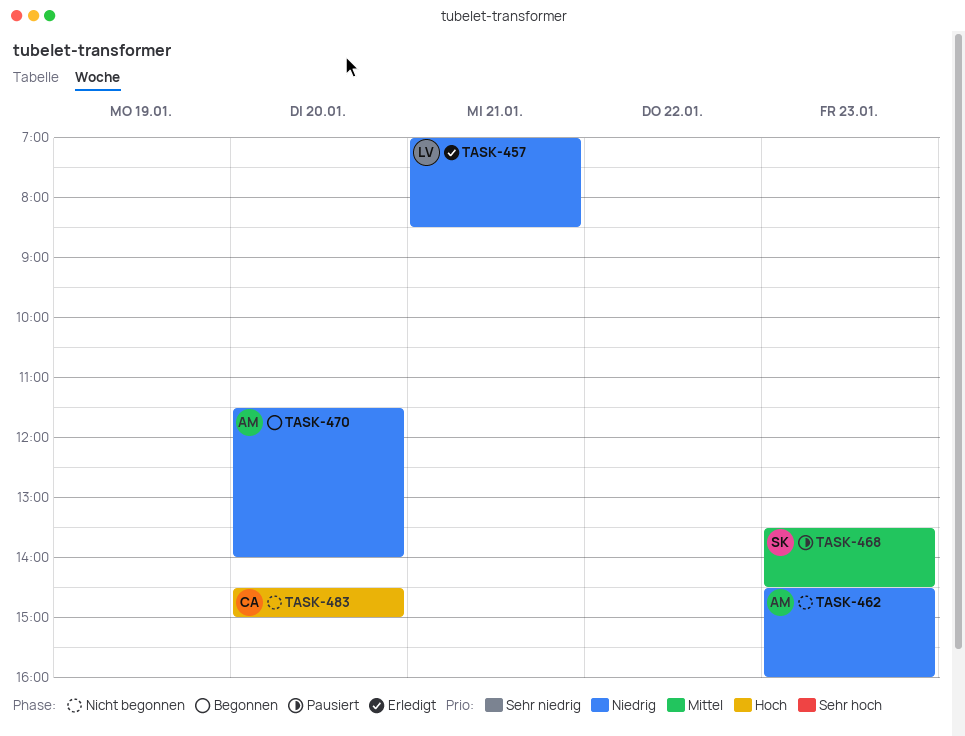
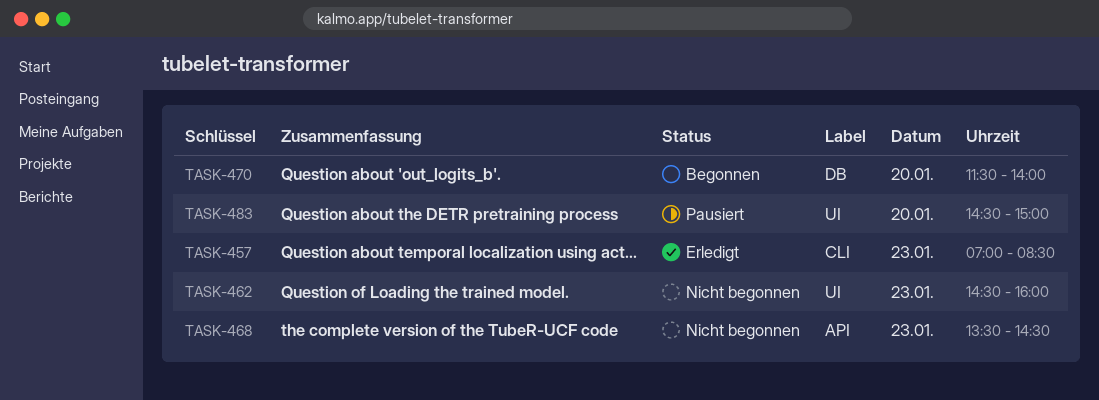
TASK-457, day: Jan 21 -> Jan 23
TASK-468, status: Pausiert -> Nicht begonnen
TASK-483, status: Nicht begonnen -> Pausiert

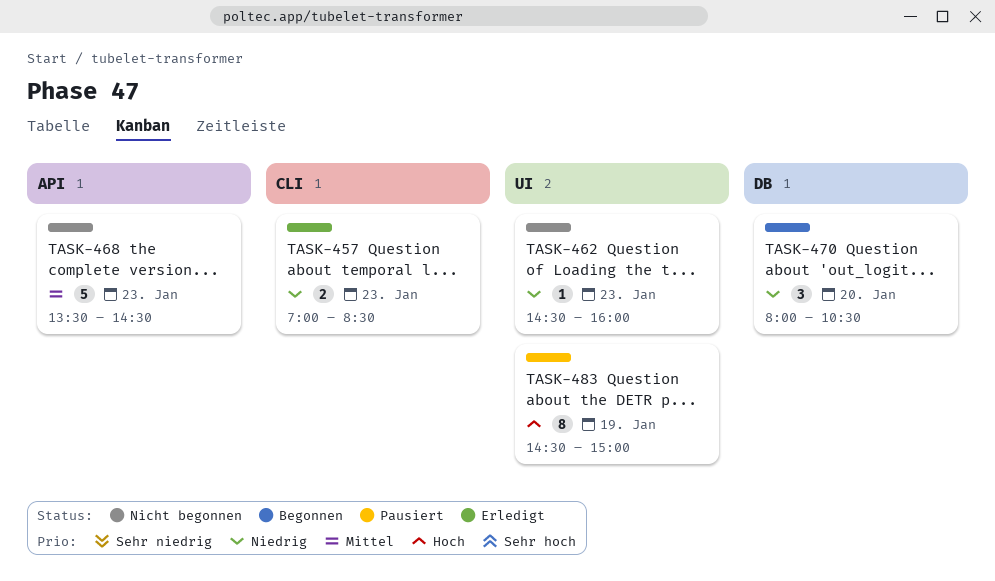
TASK-470, begins: 11:30 -> 08:00
TASK-470, ends: 14:00 -> 10:30
TASK-483, day: Jan 20 -> Jan 19

